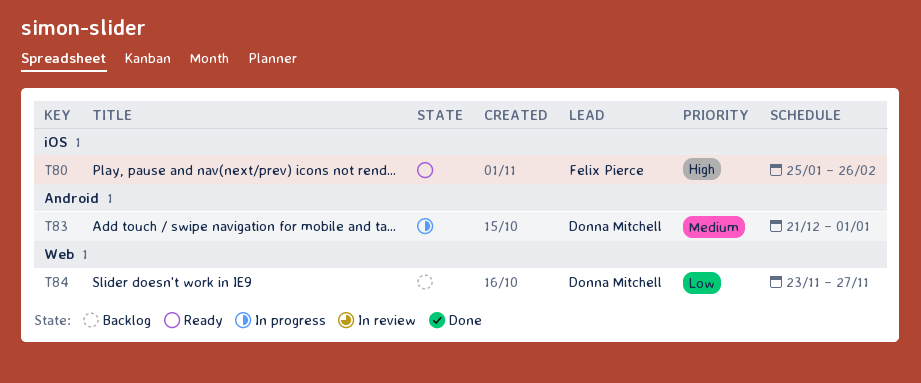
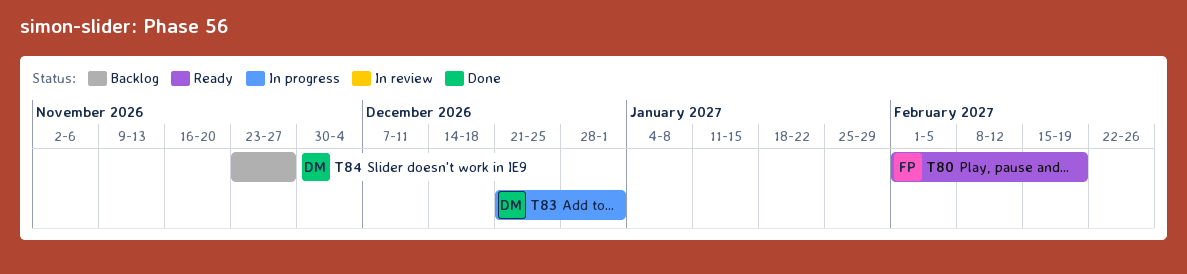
T80, start: Jan 25 -> Feb 1
T80, due: Feb 26 -> Feb 19

